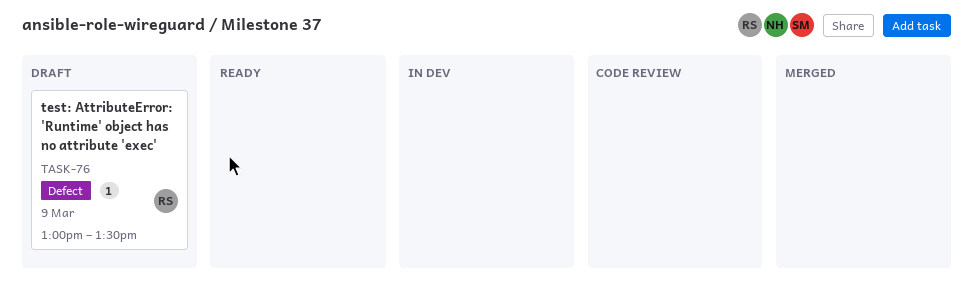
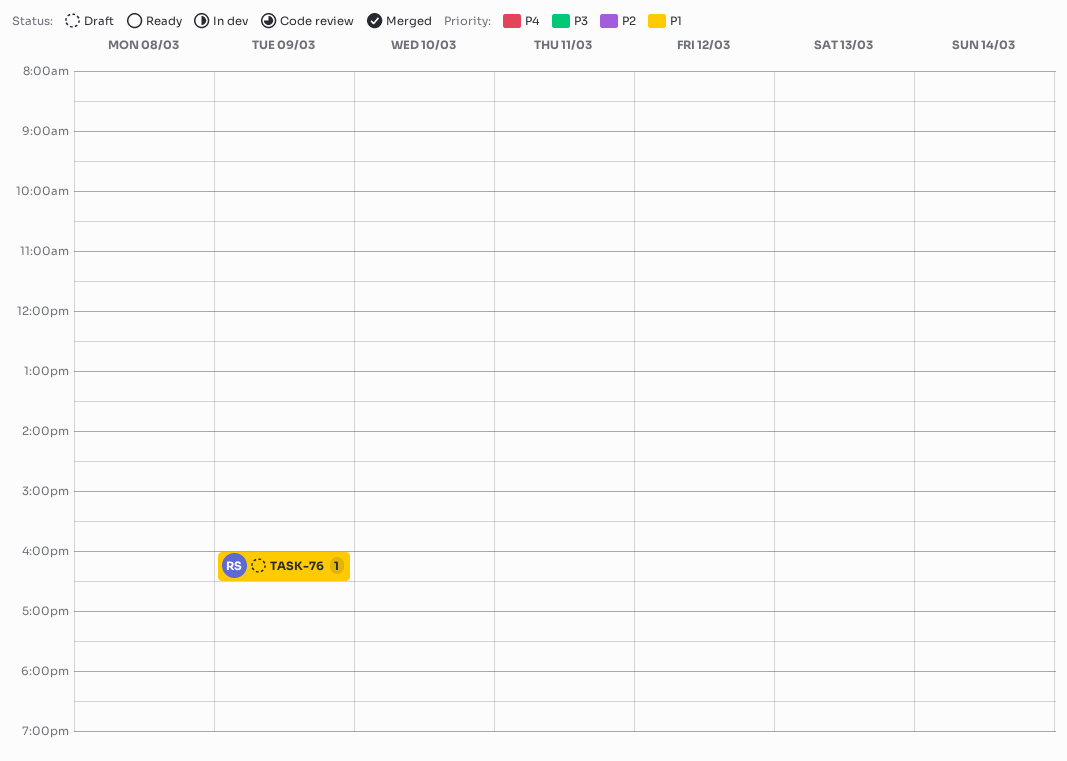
TASK-76, begins: 13:00 -> 16:00
TASK-76, ends: 13:30 -> 16:30

